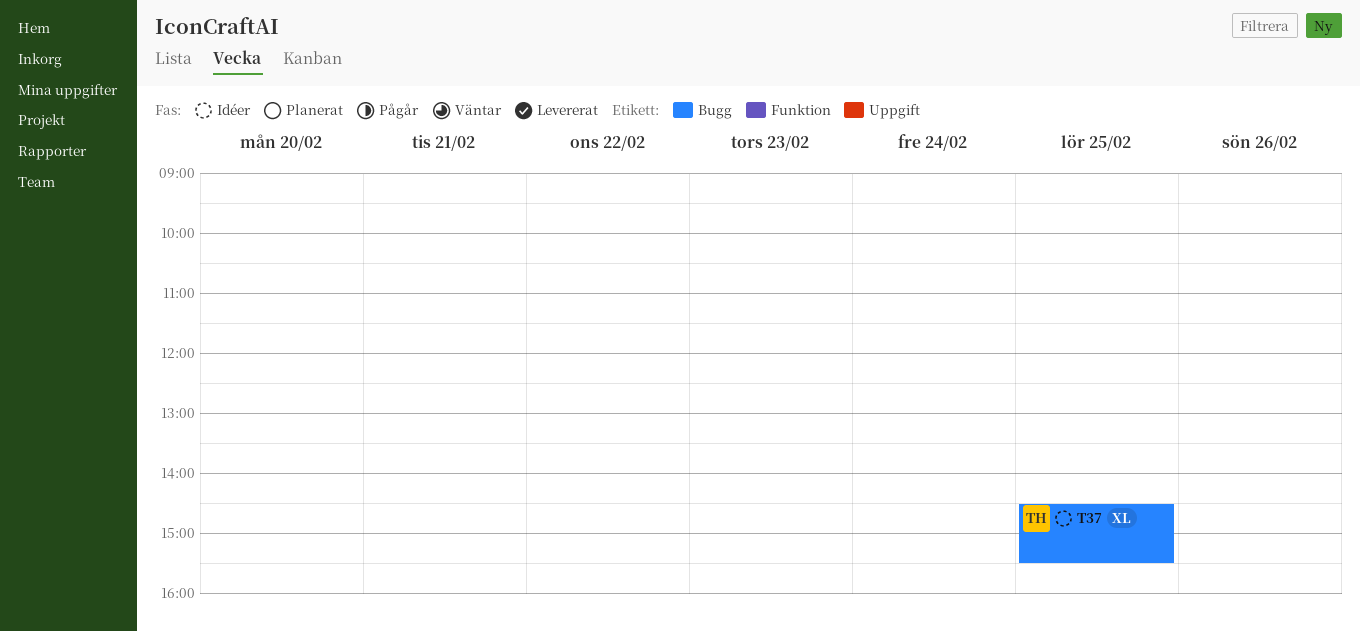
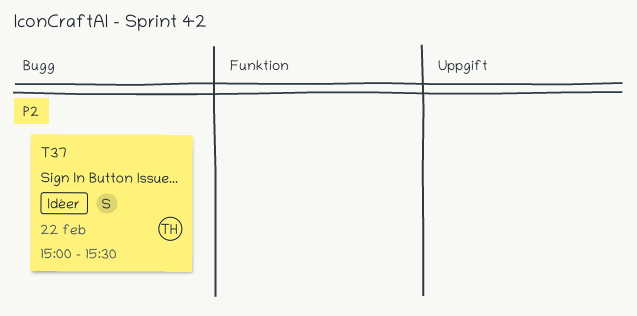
T37, estimate: XL -> S
T37, day: Feb 25 -> Feb 22
T37, begins: 14:30 -> 15:00

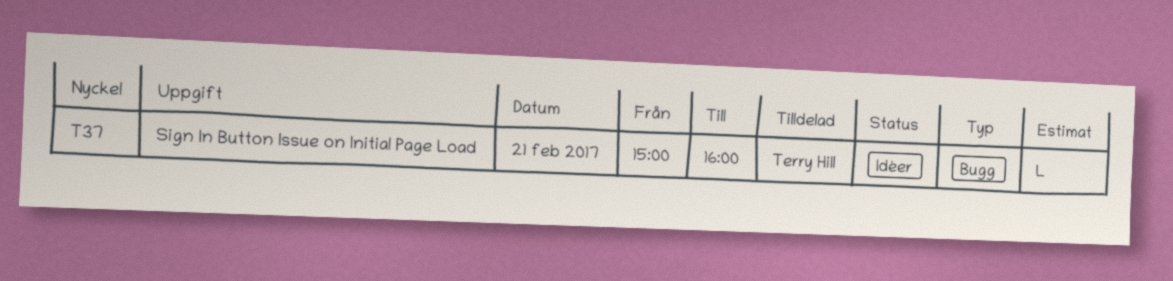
T37, estimate: S -> L
T37, day: Feb 22 -> Feb 21
T37, ends: 15:30 -> 16:00

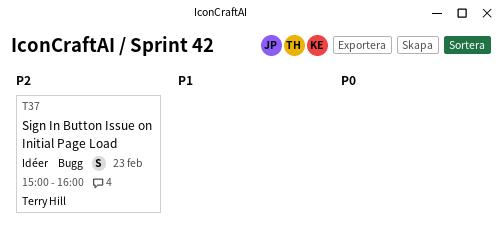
T37, estimate: L -> S
T37, day: Feb 21 -> Feb 23

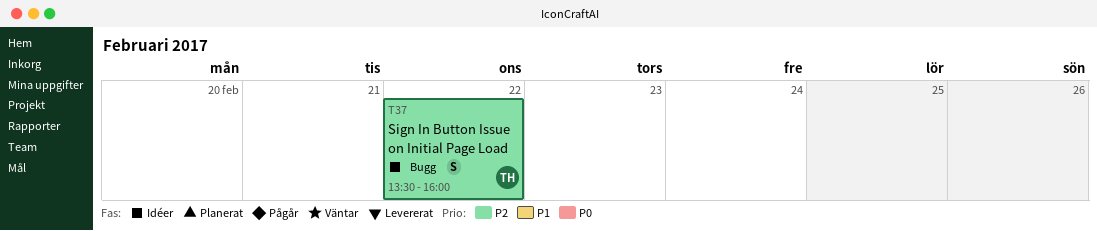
T37, day: Feb 23 -> Feb 22
T37, begins: 15:00 -> 13:30

